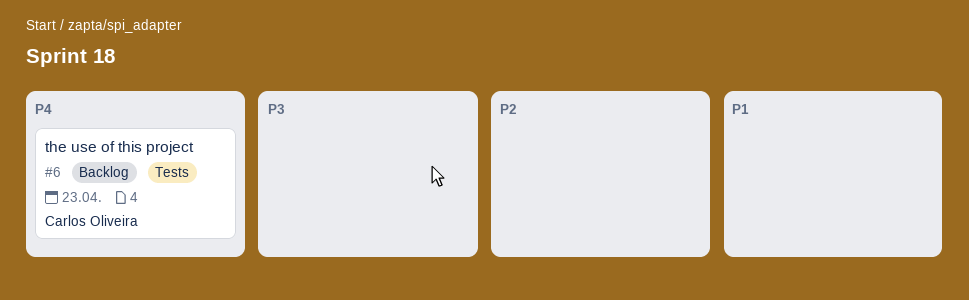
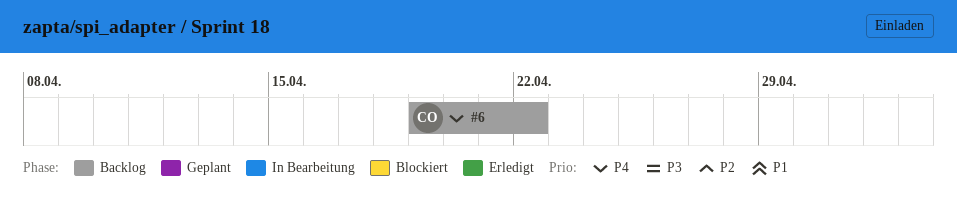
#6, due: Apr 23 -> Apr 22

